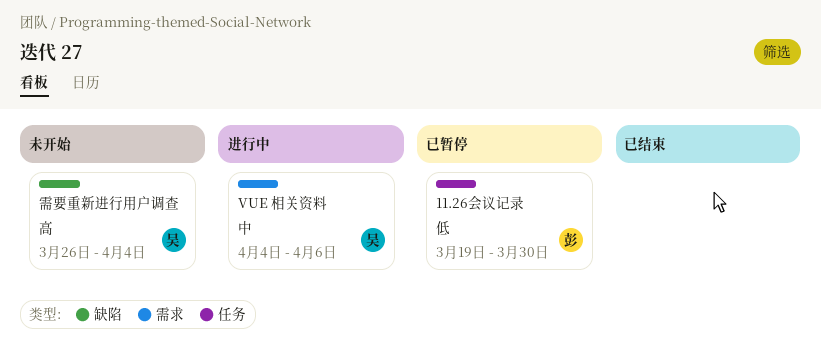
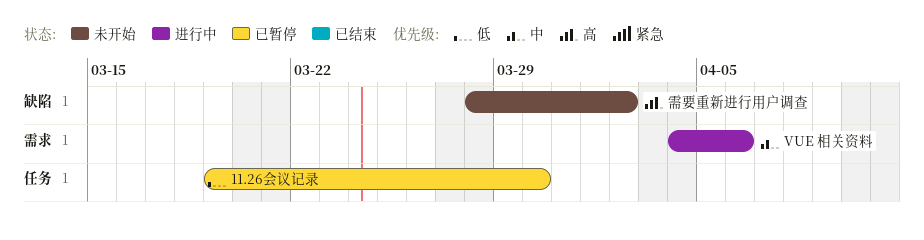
需要重新进行用户调查, start: Mar 26 -> Mar 28
需要重新进行用户调查, due: Apr 4 -> Apr 2

